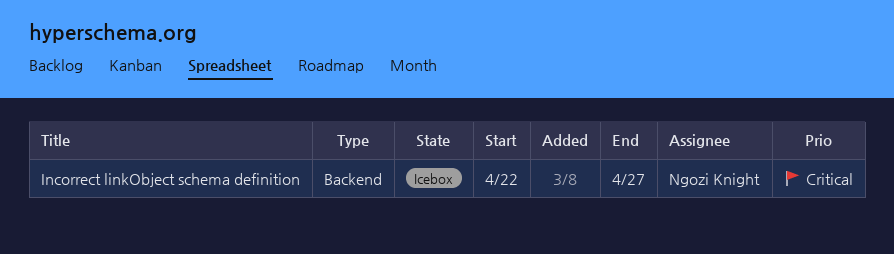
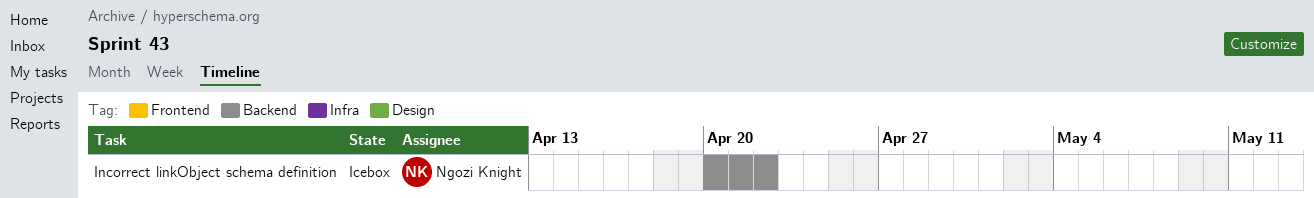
Incorrect linkObject schema definition, start: Apr 22 -> Apr 20
Incorrect linkObject schema definition, due: Apr 27 -> Apr 22

